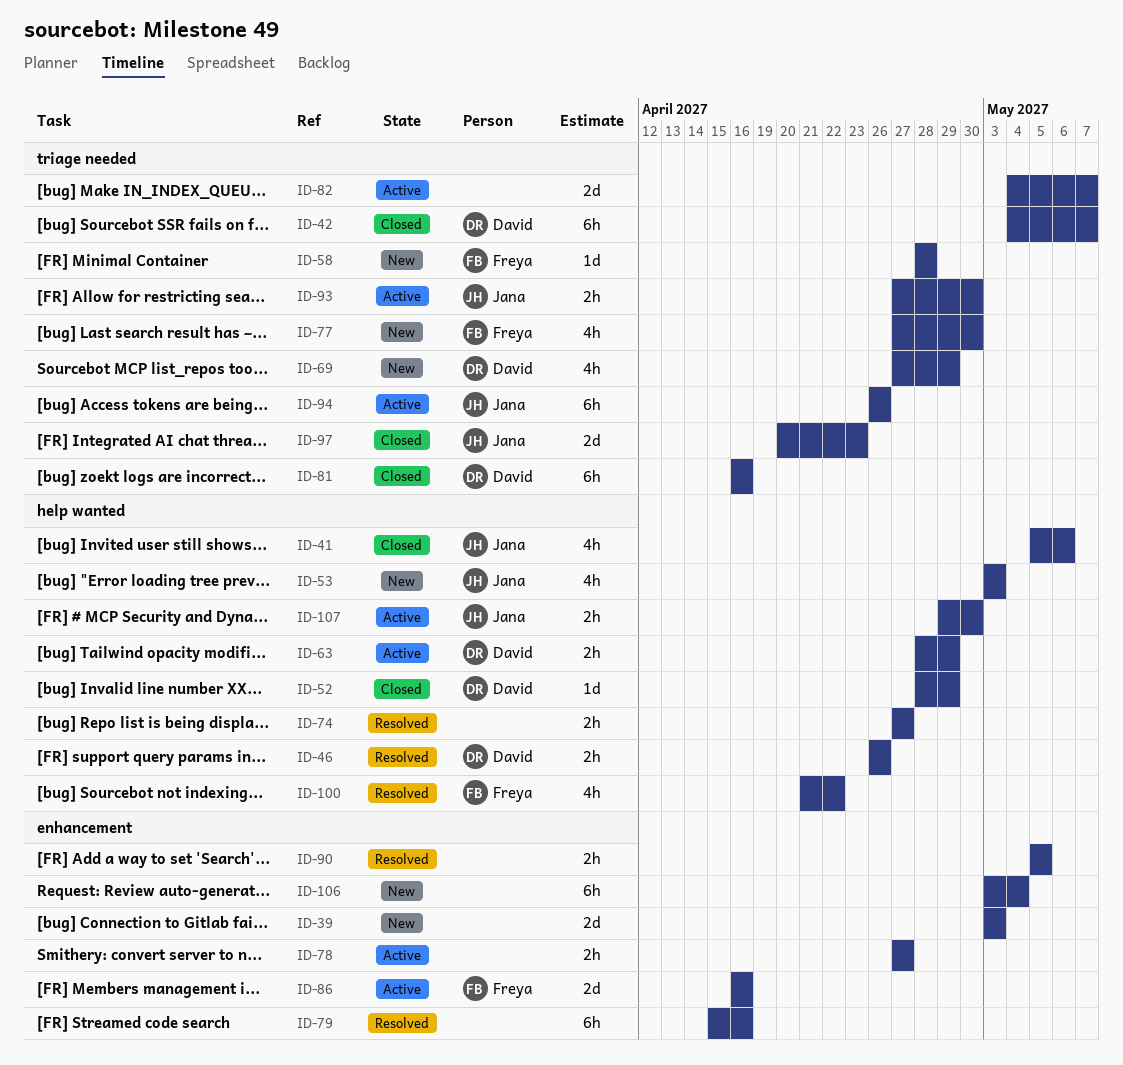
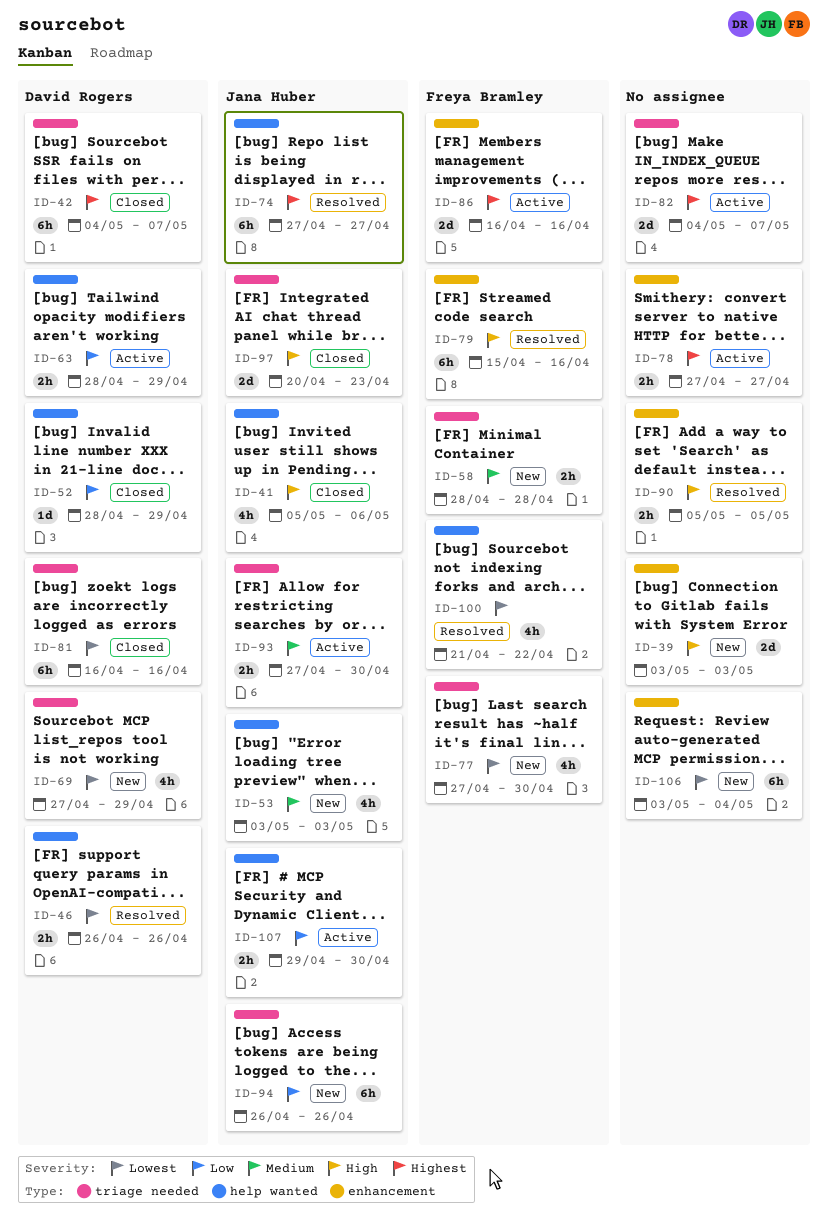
ID-58, estimate: 1d -> 2h
ID-74, owner: none -> Jana Huber
ID-74, estimate: 2h -> 6h
ID-79, owner: none -> Freya Bramley
ID-94, status: Active -> New

